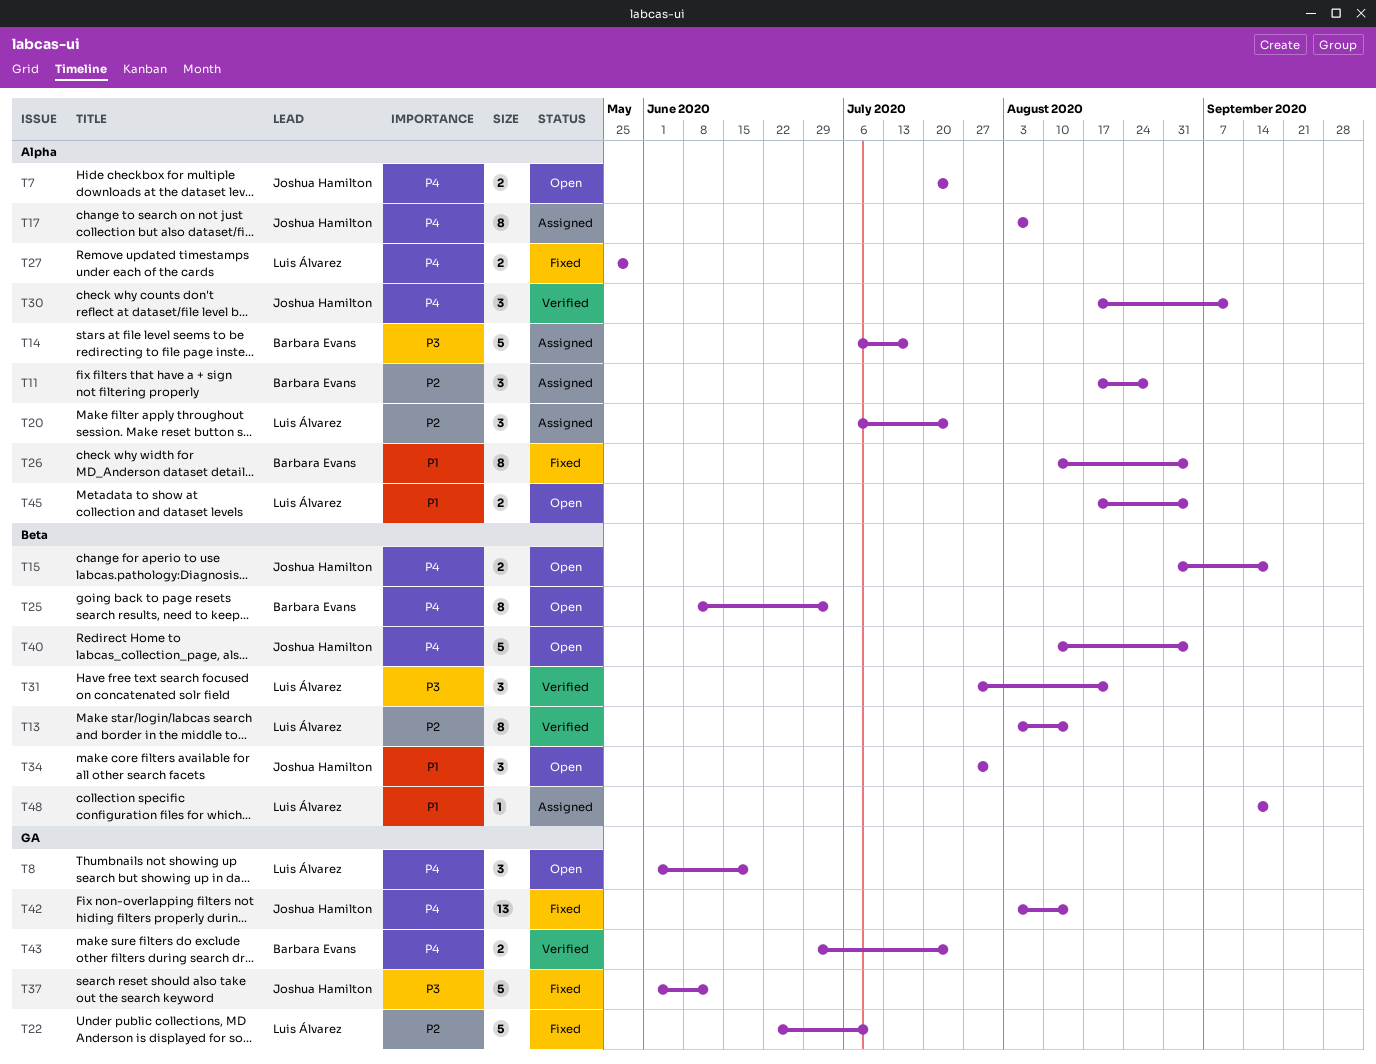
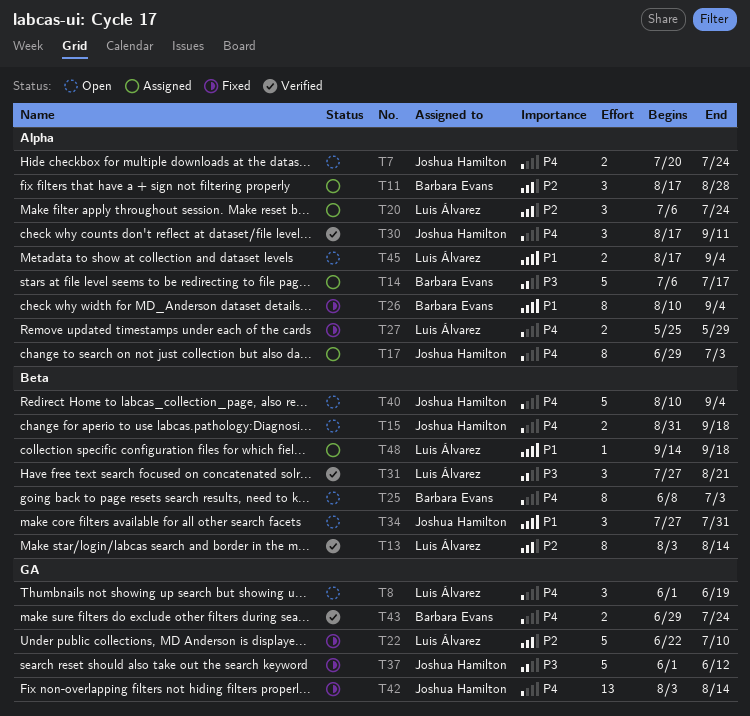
T17, start: Aug 3 -> Jun 29
T17, due: Aug 7 -> Jul 3

